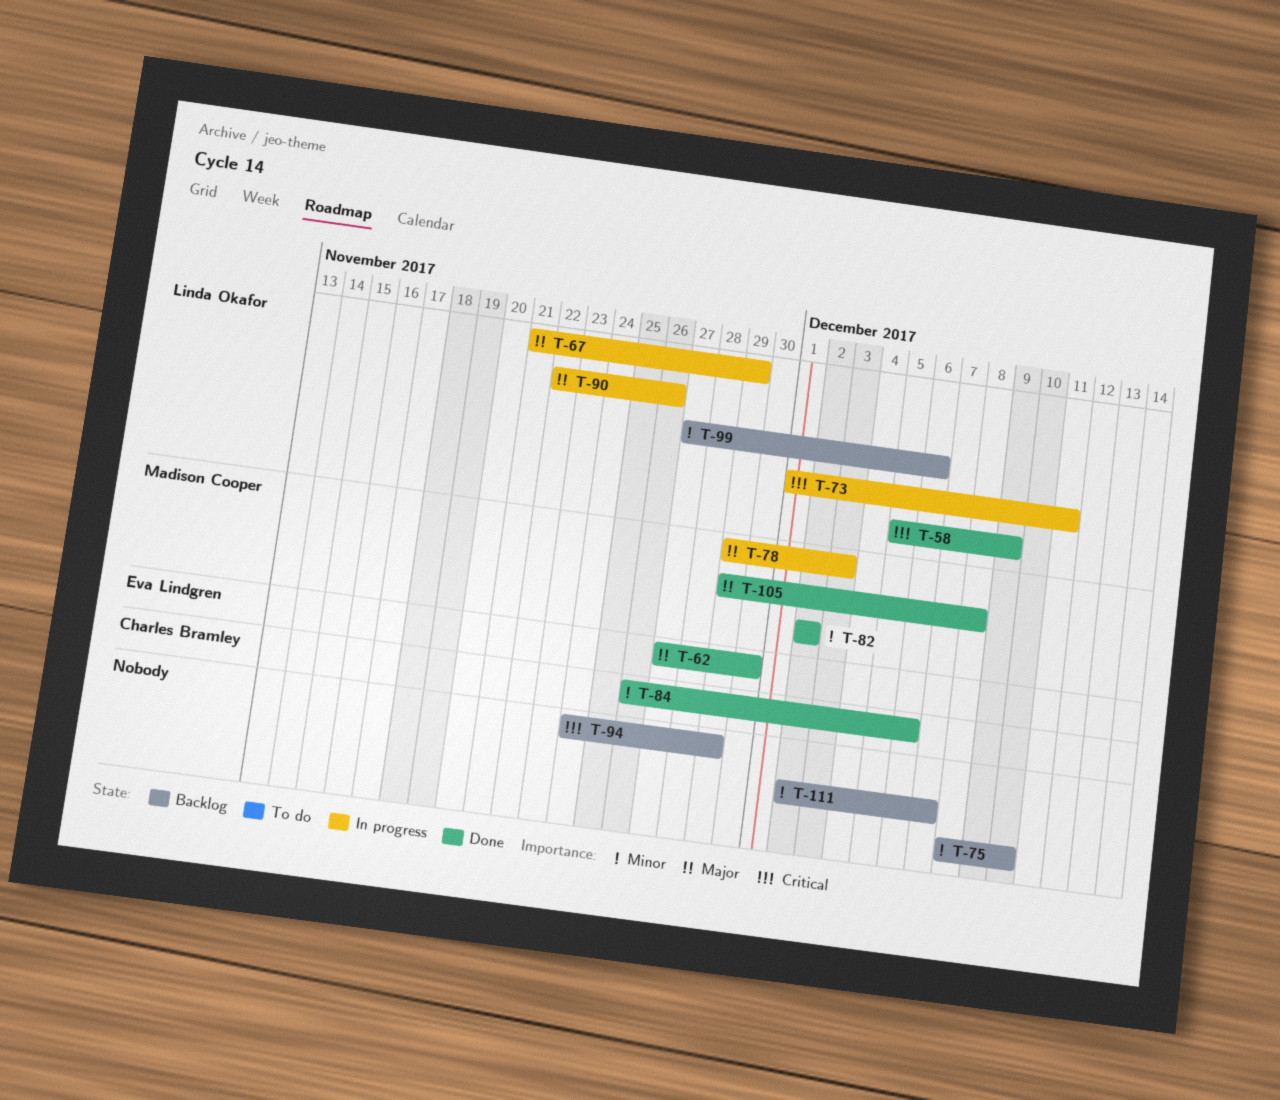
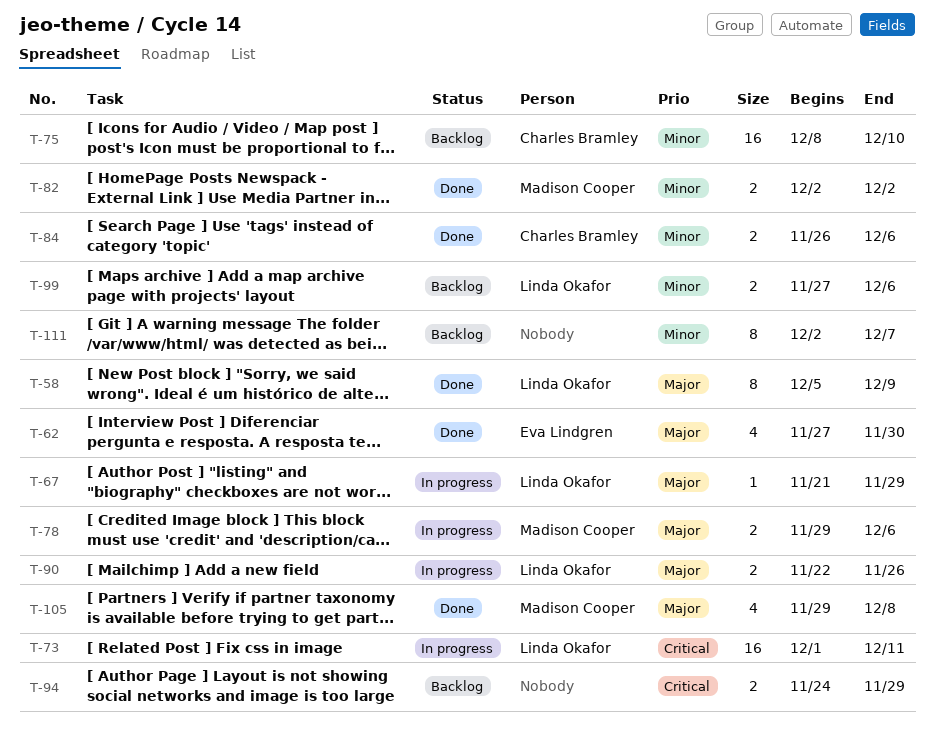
T-58, priority: Critical -> Major
T-75, owner: none -> Charles Bramley
T-78, due: Dec 3 -> Dec 6

